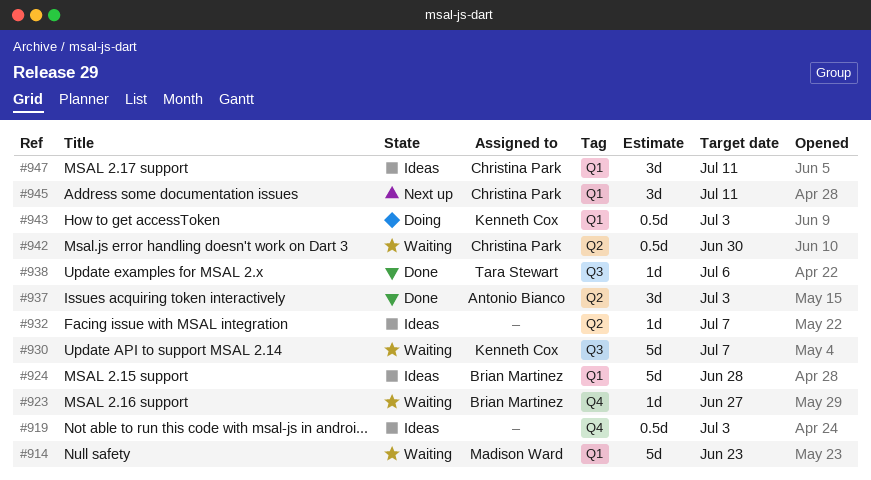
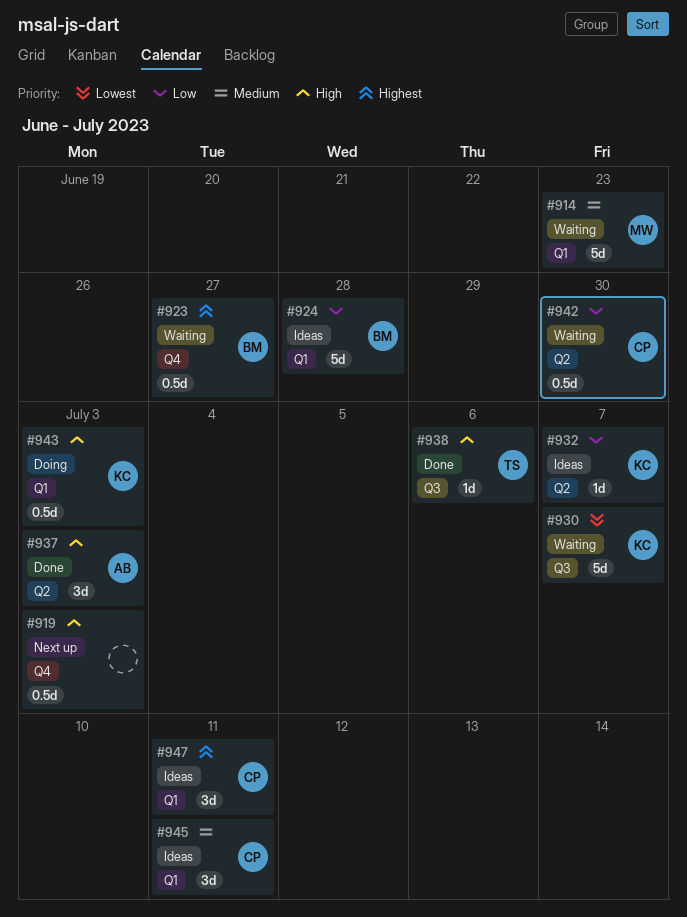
#919, status: Ideas -> Next up
#923, estimate: 1d -> 0.5d
#932, owner: none -> Kenneth Cox
#945, status: Next up -> Ideas

